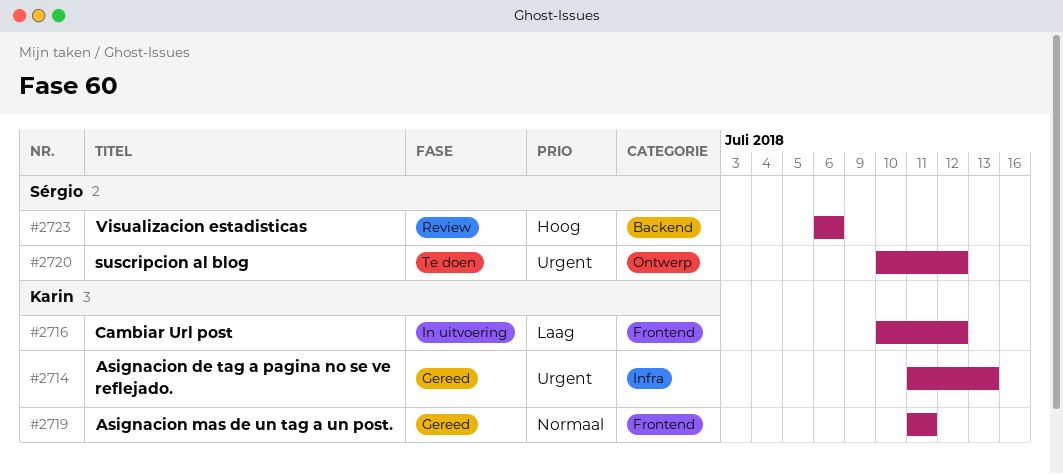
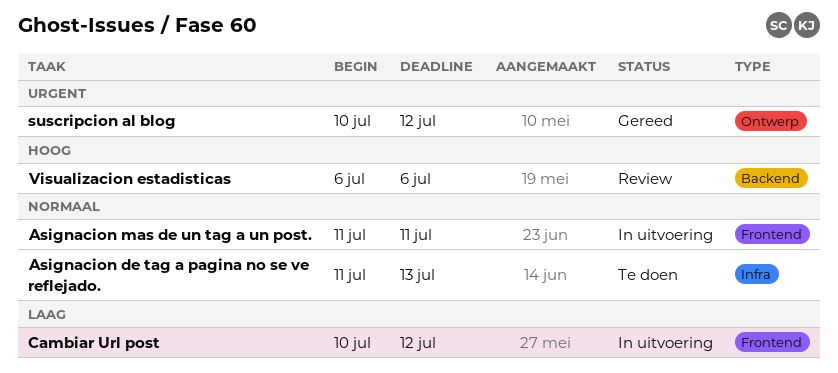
Asignacion de tag a pagina no se ve reflejado., status: Gereed -> Te doen
Asignacion de tag a pagina no se ve reflejado., priority: Urgent -> Normaal
Asignacion mas de un tag a un post., status: Gereed -> In uitvoering
suscripcion al blog, status: Te doen -> Gereed

